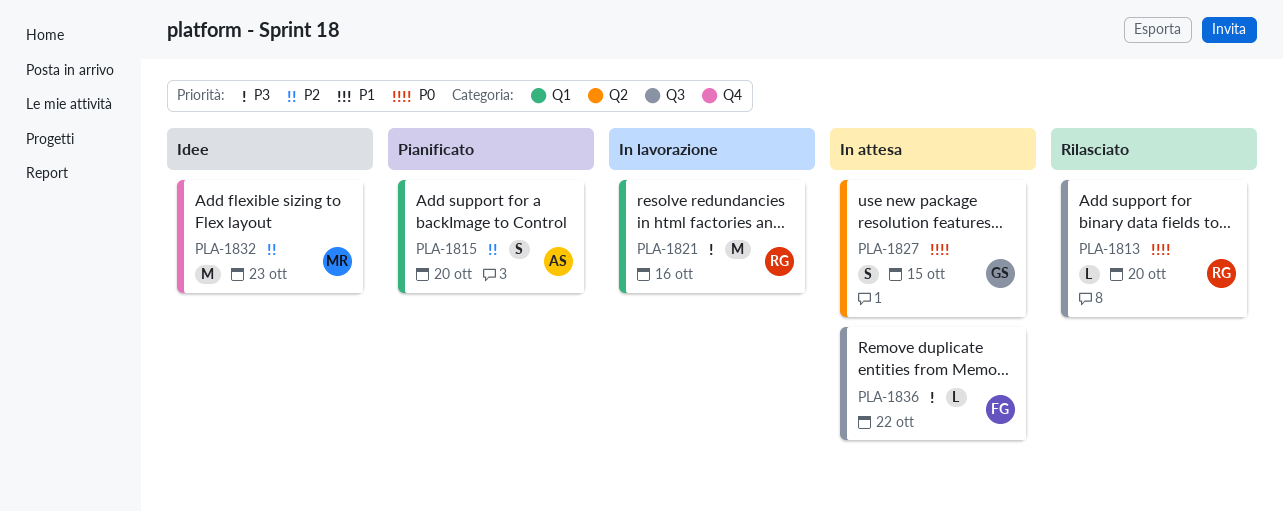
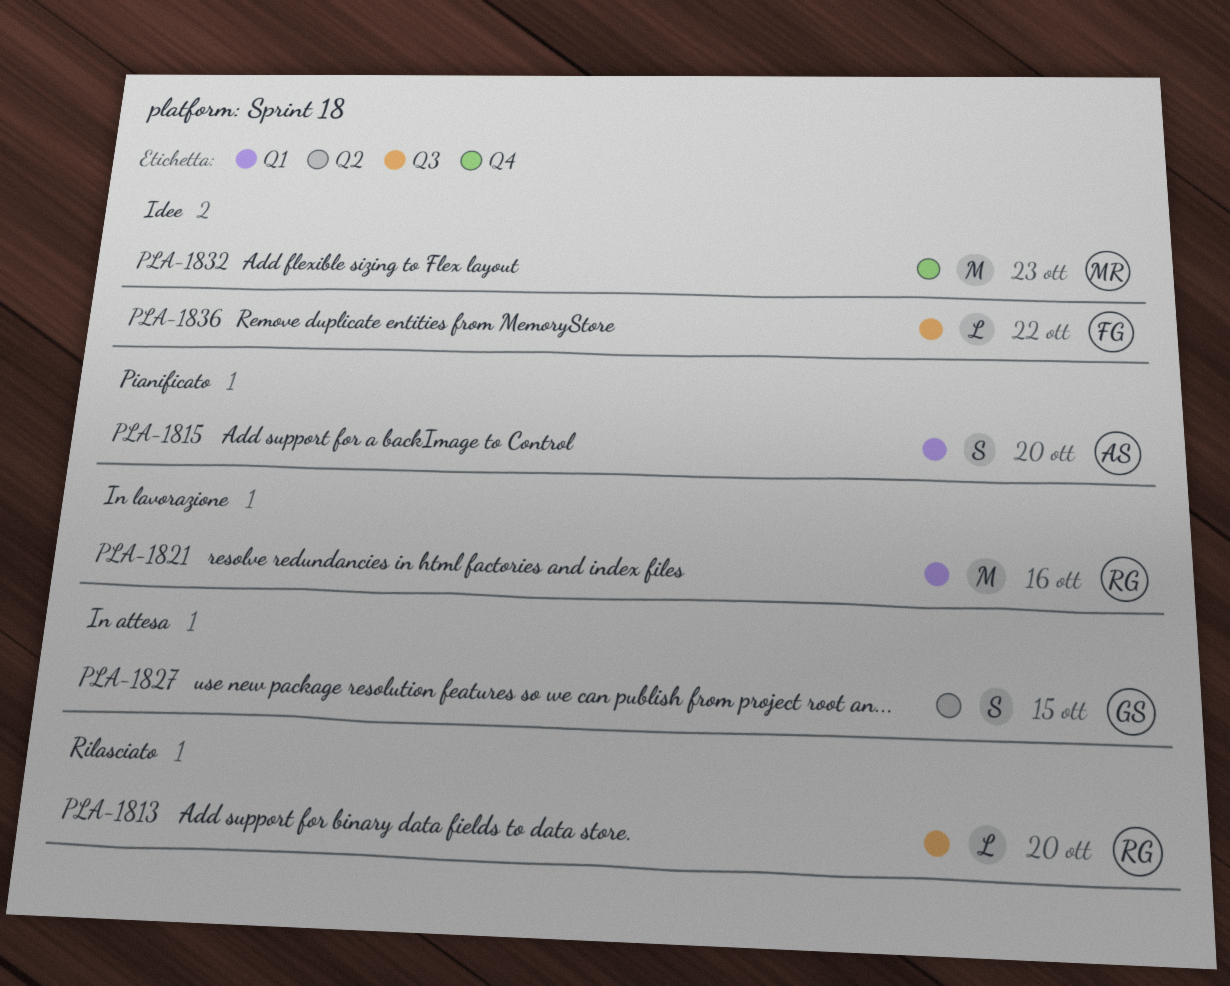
PLA-1836, status: In attesa -> Idee

